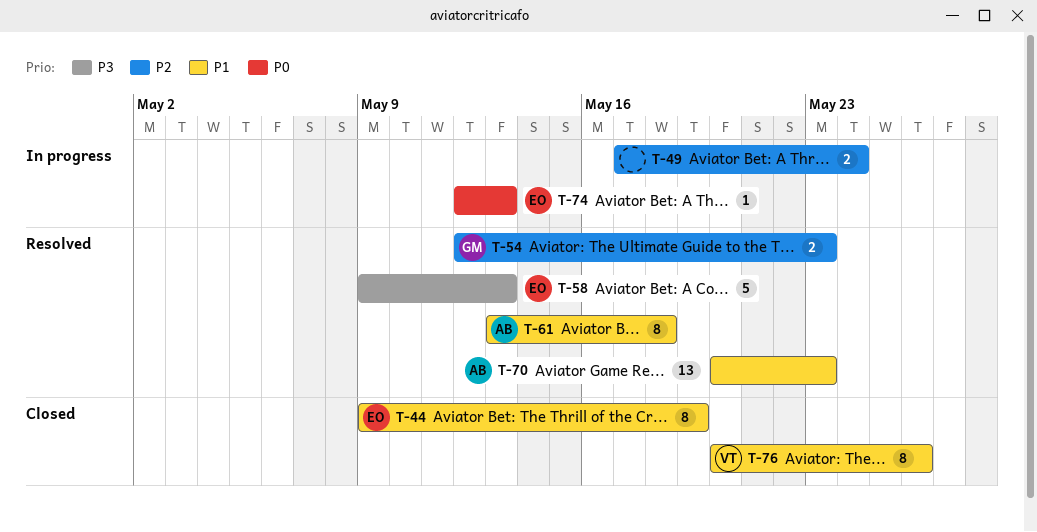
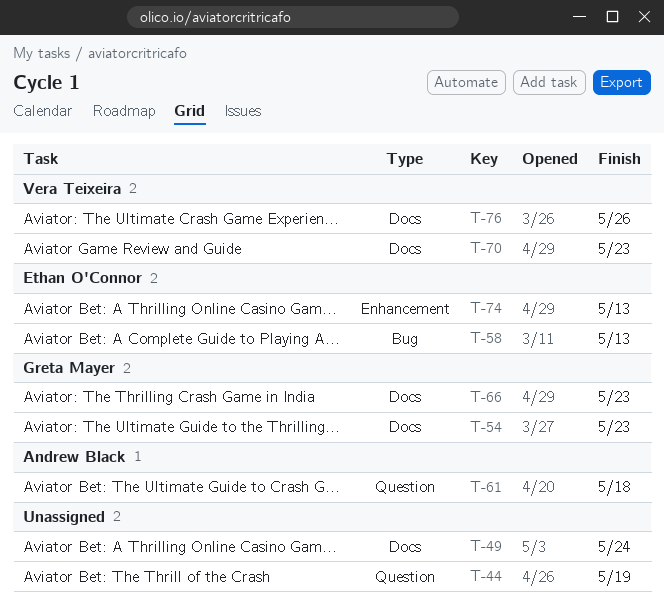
T-44, owner: Ethan O'Connor -> none
T-66: none -> present
T-70, owner: Andrew Black -> Vera Teixeira

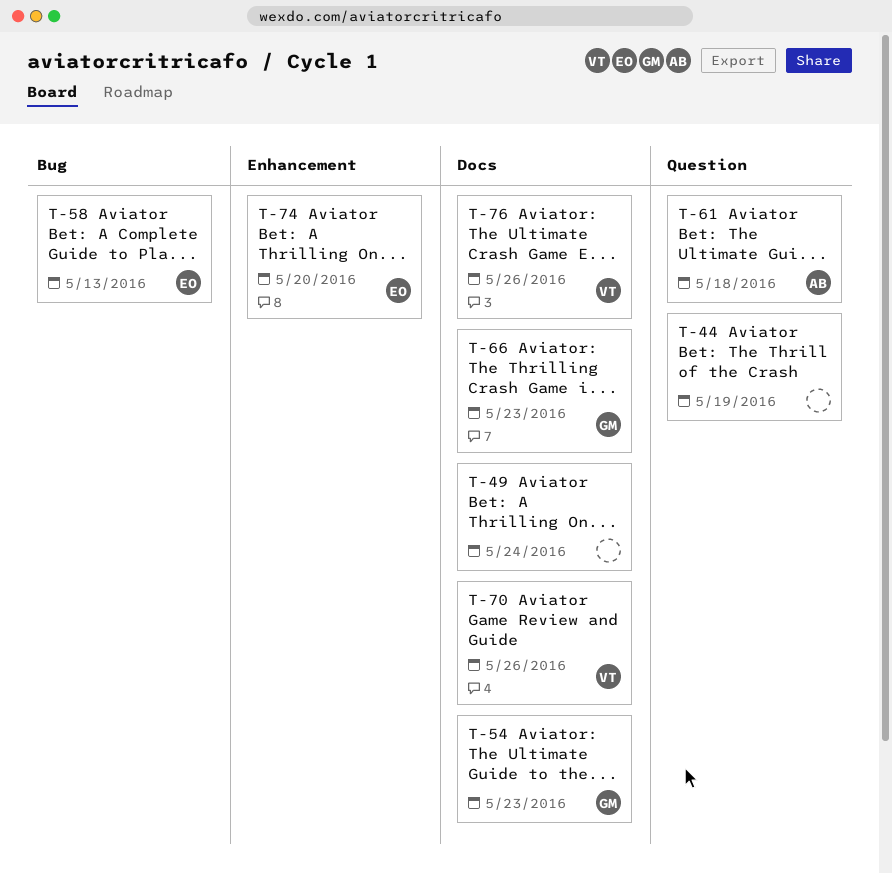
T-70, due: May 23 -> May 26
T-74, due: May 13 -> May 20

